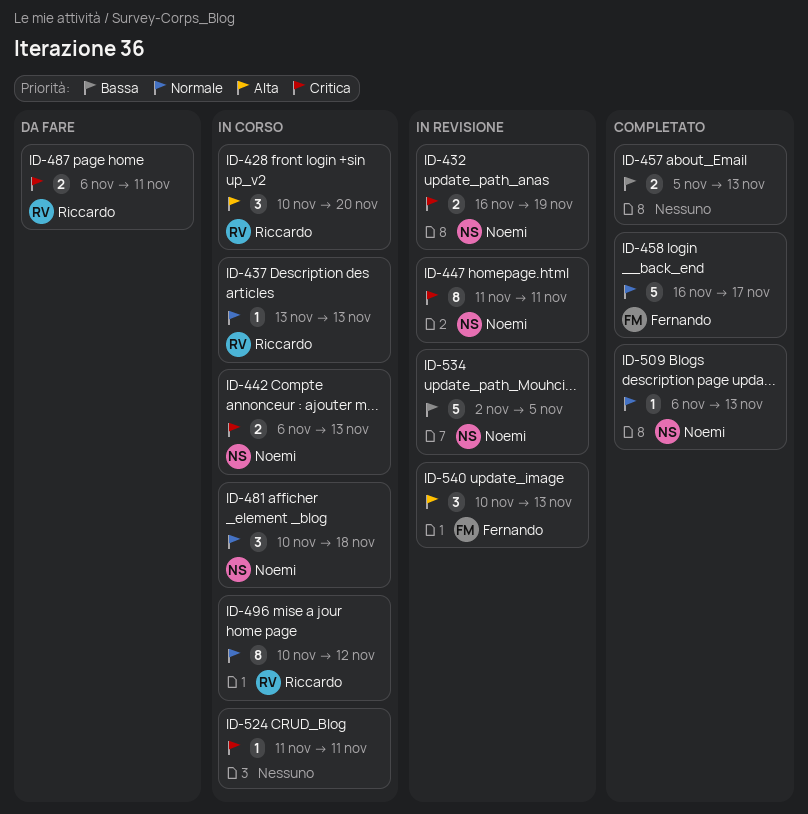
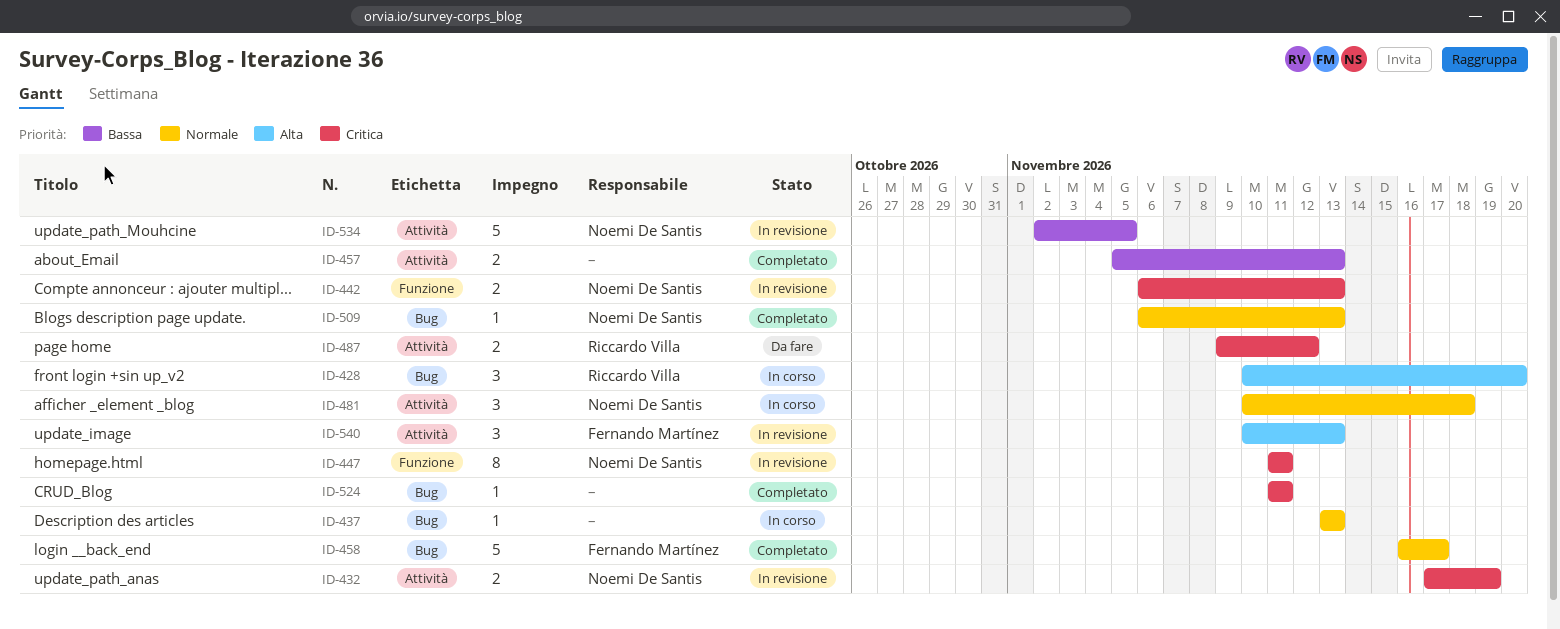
ID-432, start: Nov 16 -> Nov 17
ID-437, owner: Riccardo Villa -> none
ID-442, status: In corso -> In revisione
ID-487, start: Nov 6 -> Nov 9
ID-487, due: Nov 11 -> Nov 12
ID-496: present -> none
ID-524, status: In corso -> Completato

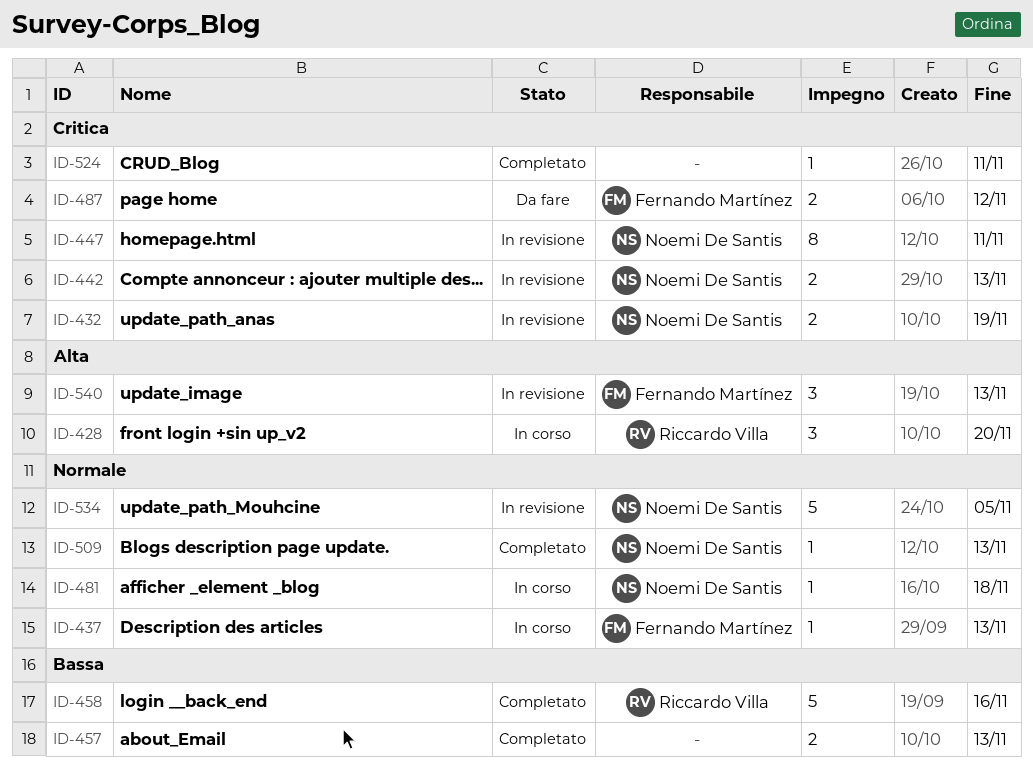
ID-437, owner: none -> Fernando Martínez
ID-458, owner: Fernando Martínez -> Riccardo Villa
ID-458, priority: Normale -> Bassa
ID-458, due: Nov 17 -> Nov 16
ID-481, estimate: 3 -> 1
ID-487, owner: Riccardo Villa -> Fernando Martínez
ID-534, priority: Bassa -> Normale

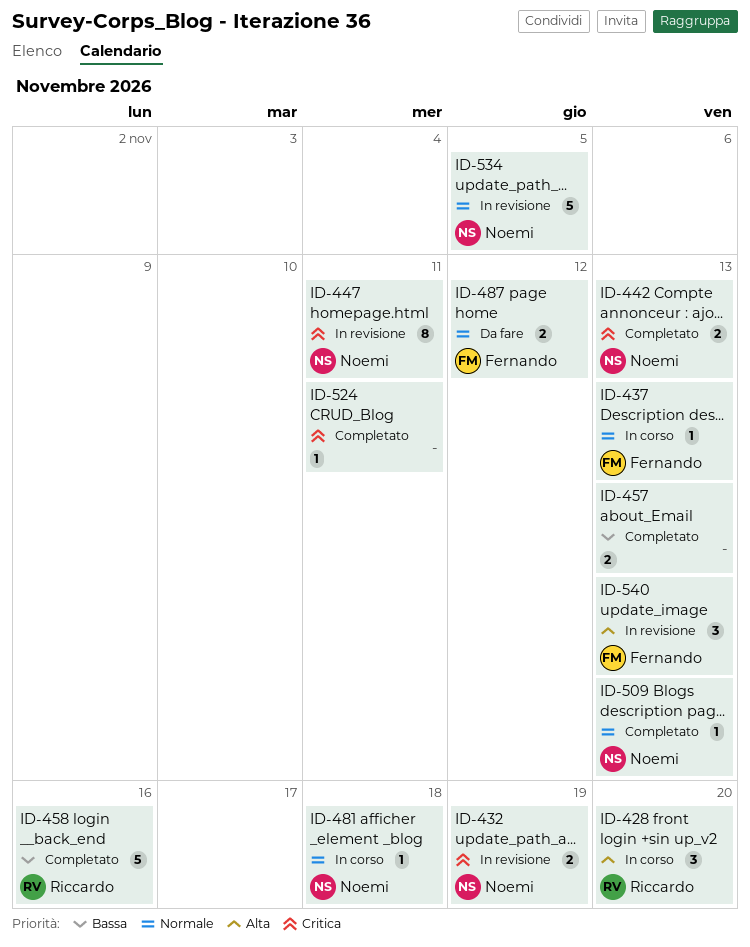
ID-442, status: In revisione -> Completato
ID-487, priority: Critica -> Normale

